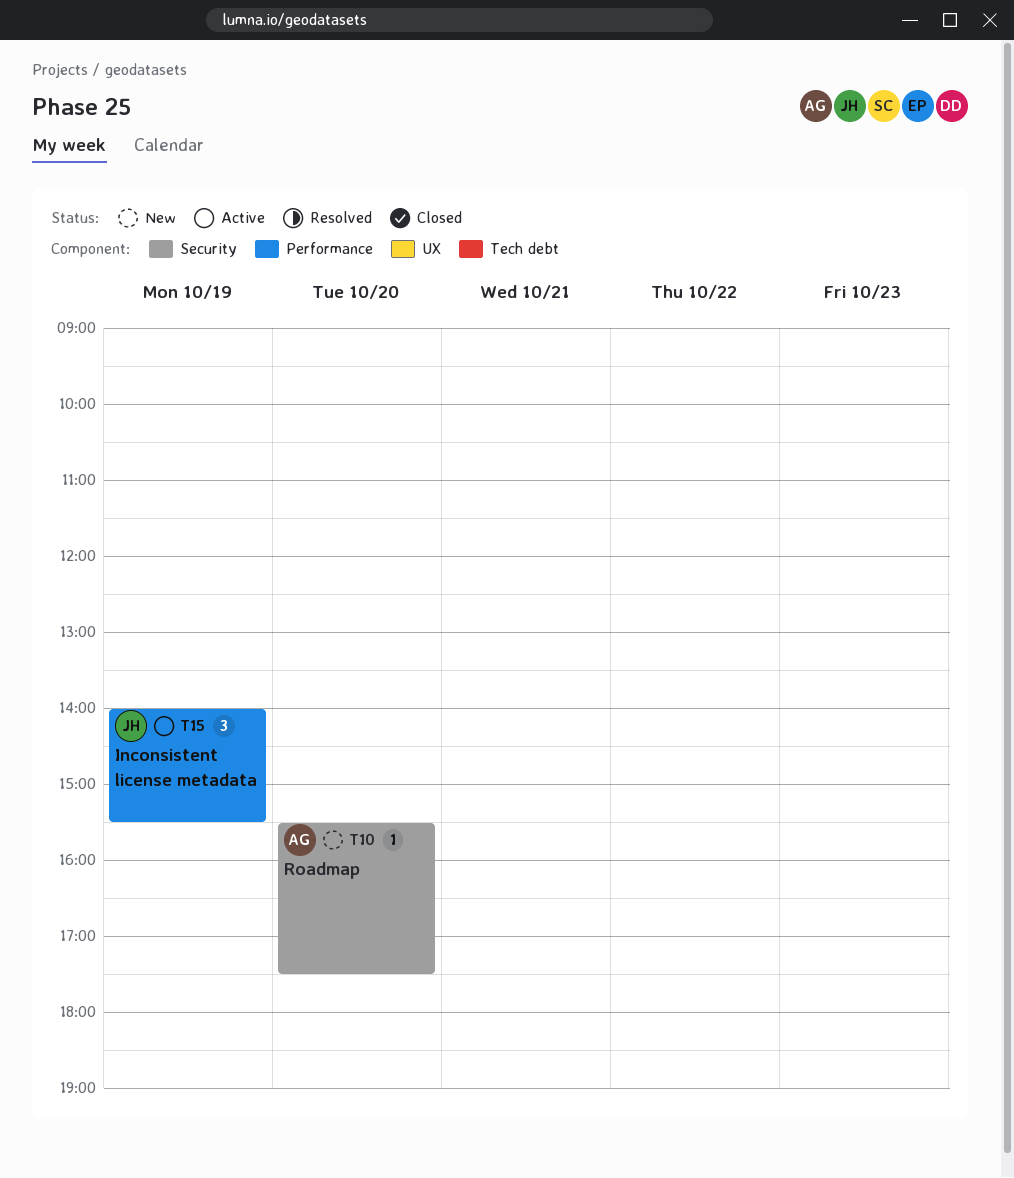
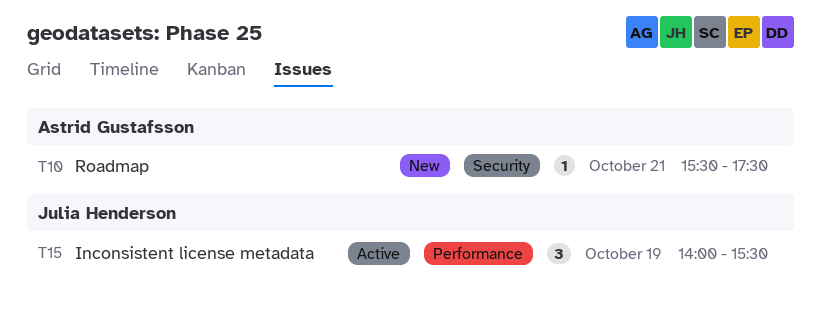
T10, day: Oct 20 -> Oct 21

